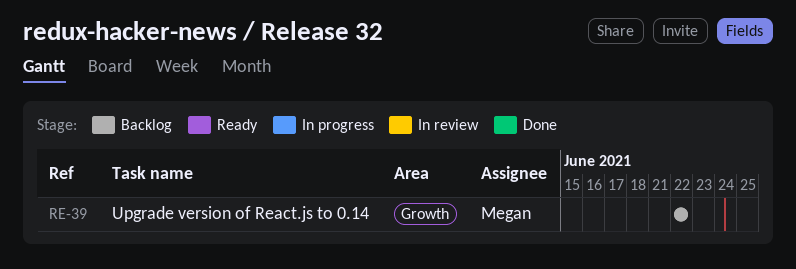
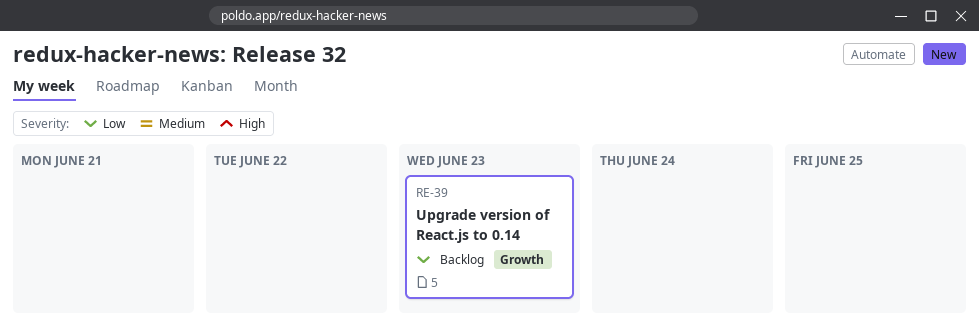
RE-39, due: Jun 22 -> Jun 23

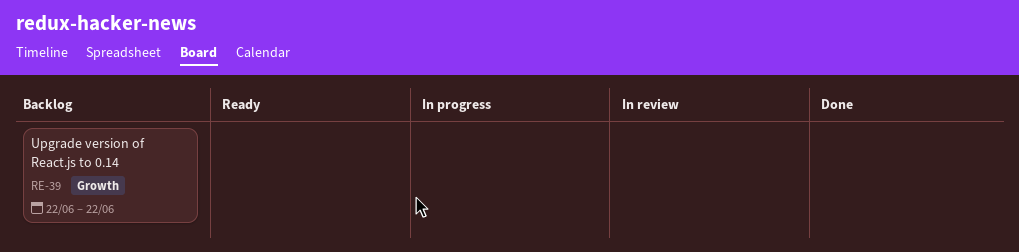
RE-39, due: Jun 23 -> Jun 22

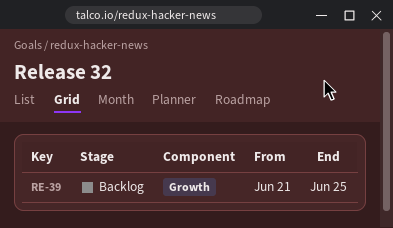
RE-39, start: Jun 22 -> Jun 21
RE-39, due: Jun 22 -> Jun 25

